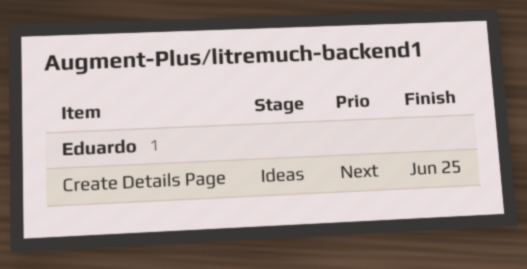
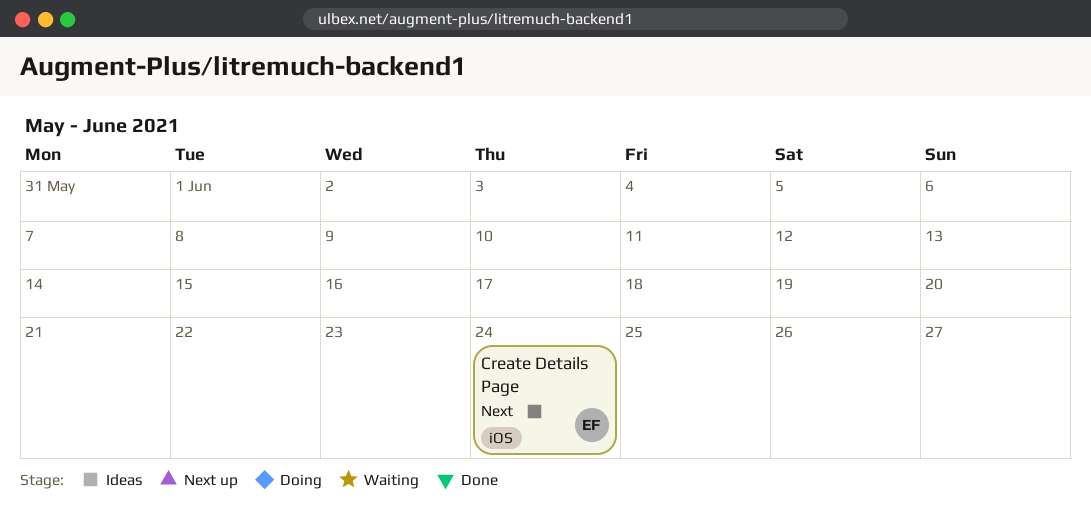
Create Details Page, due: Jun 25 -> Jun 24

